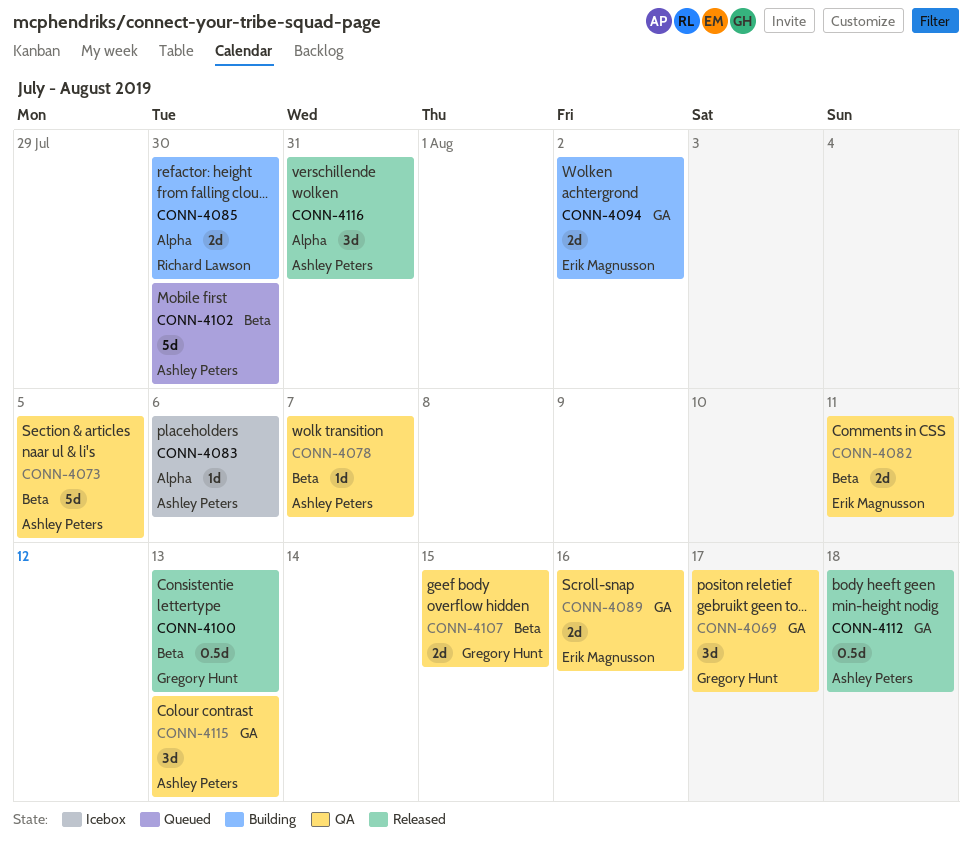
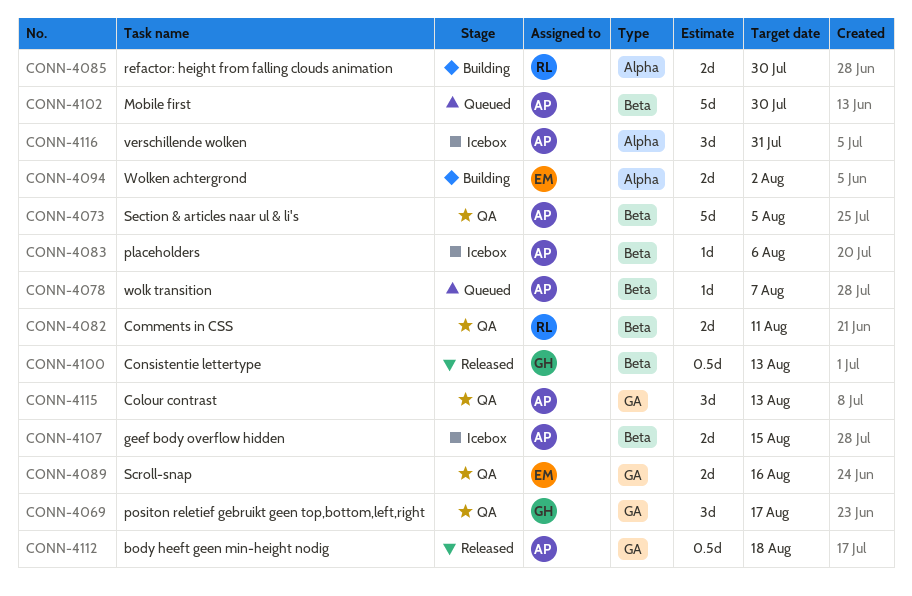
CONN-4078, status: QA -> Queued
CONN-4082, owner: Erik Magnusson -> Richard Lawson
CONN-4083, label: Alpha -> Beta
CONN-4094, label: GA -> Alpha
CONN-4107, status: QA -> Icebox
CONN-4107, owner: Gregory Hunt -> Ashley Peters
CONN-4116, status: Released -> Icebox

